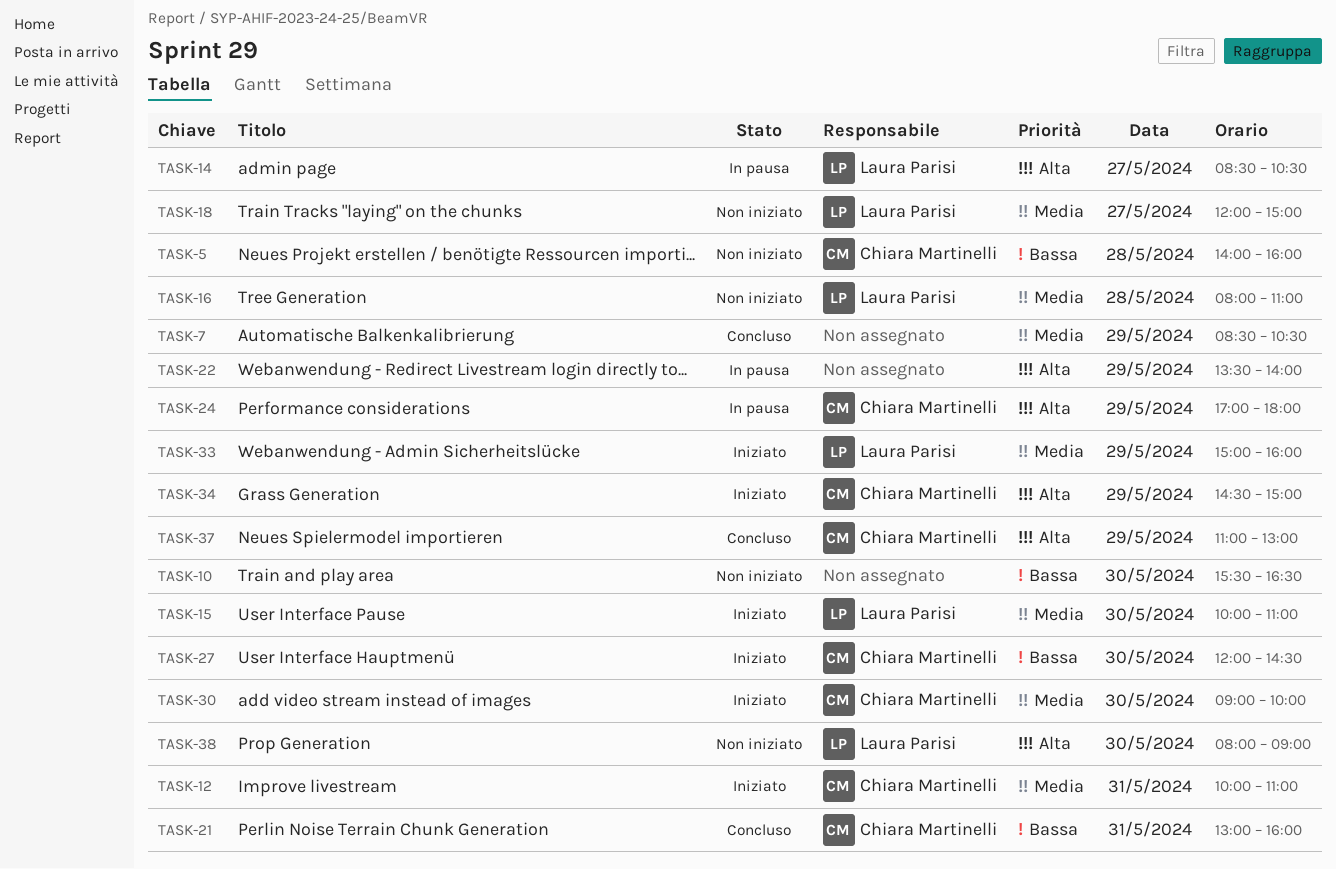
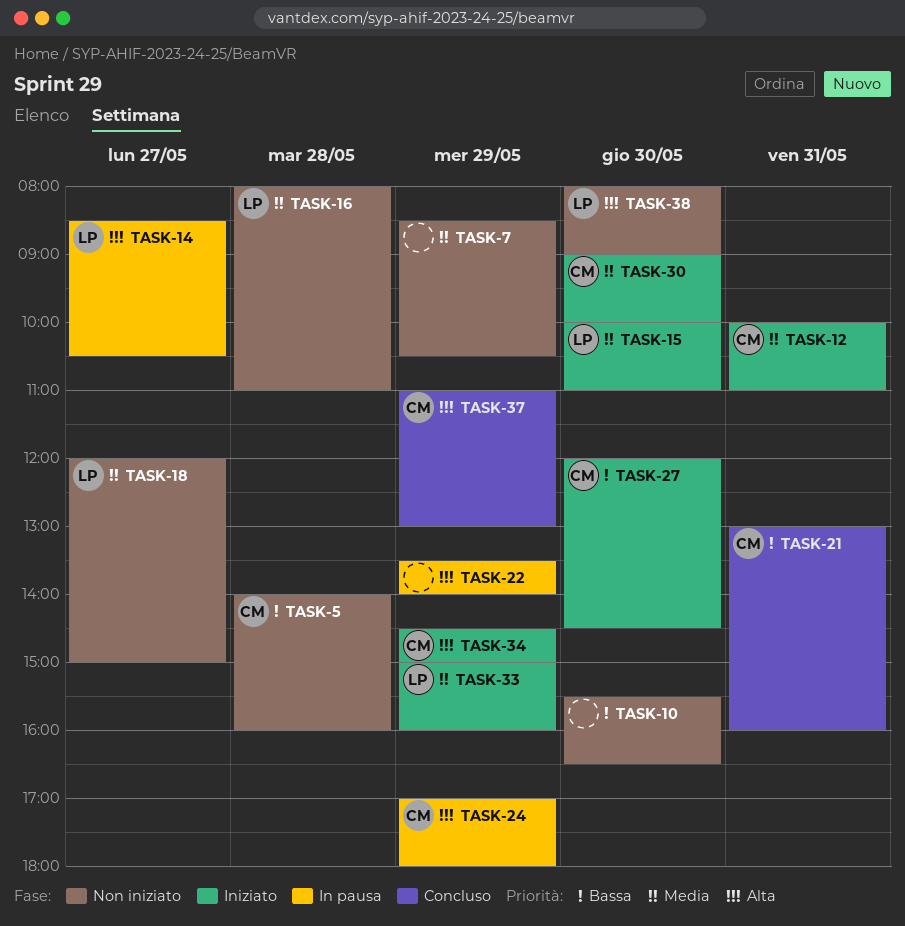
TASK-7, status: Concluso -> Non iniziato

